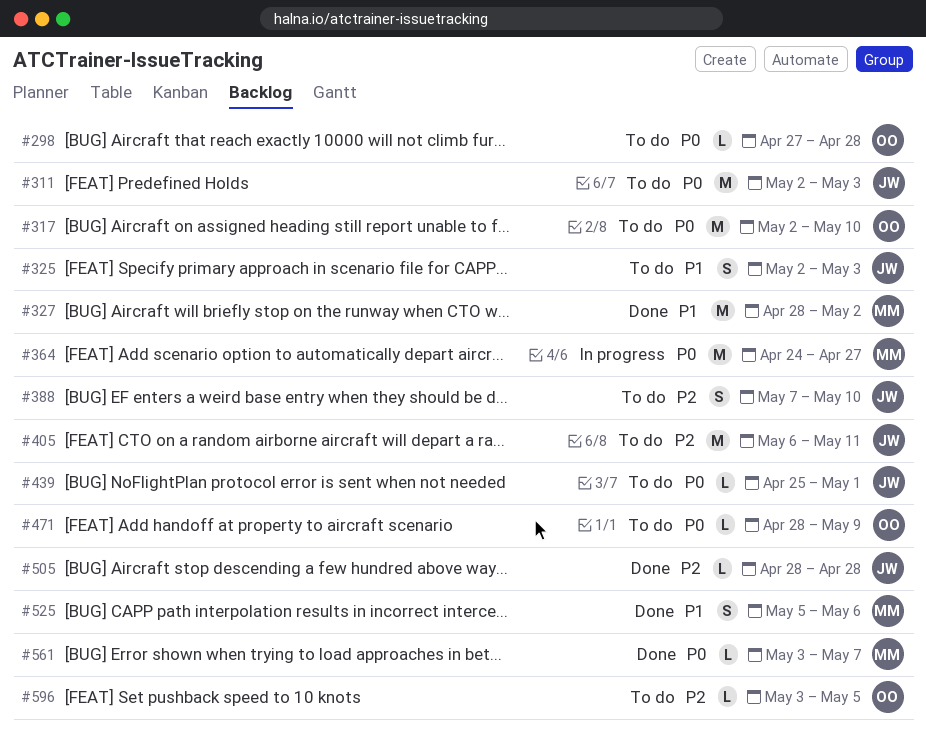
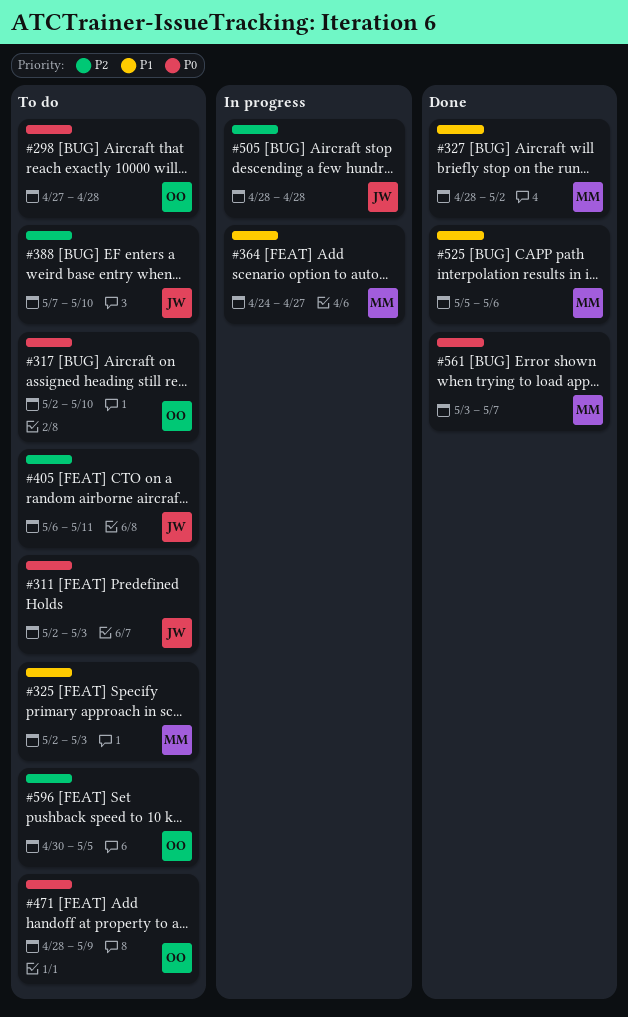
#325, owner: JW -> MM
#364, priority: P0 -> P1
#439: present -> none
#505, status: Done -> In progress
#596, start: May 3 -> Apr 30

